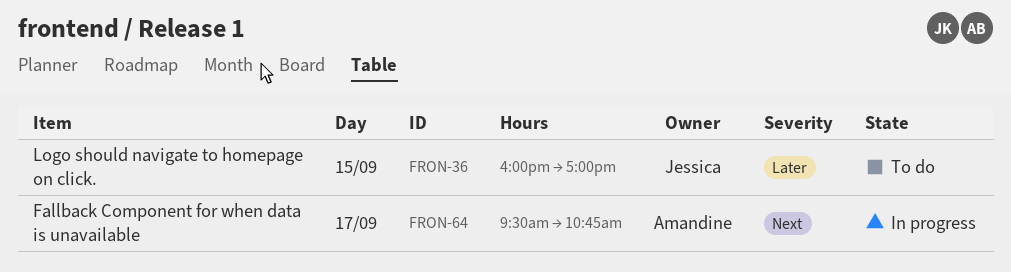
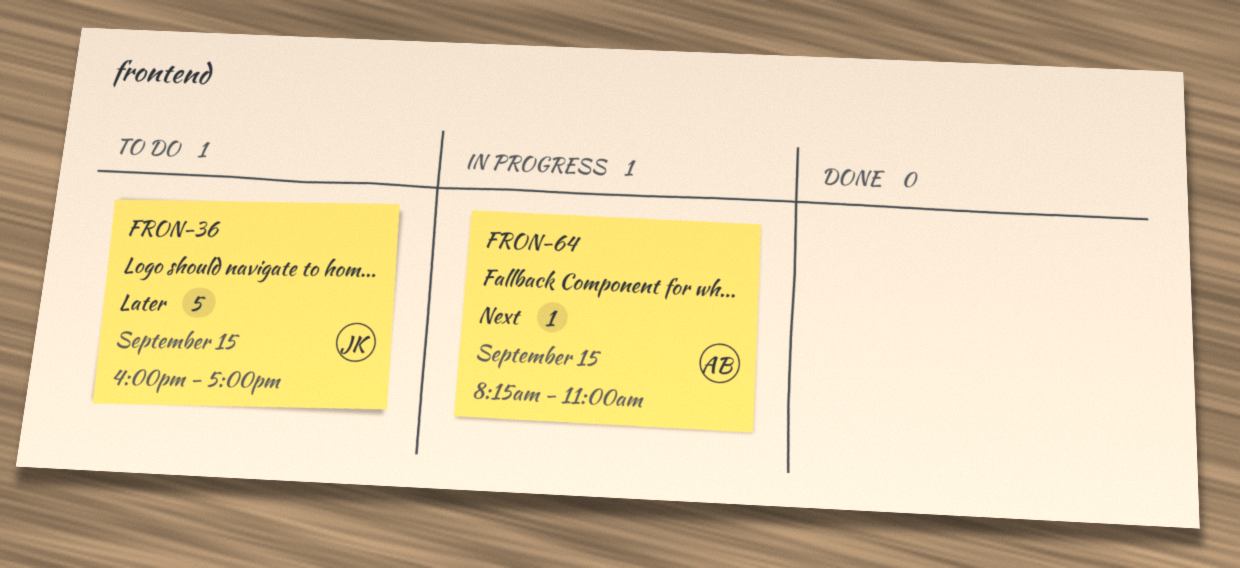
FRON-64, day: Sep 17 -> Sep 15
FRON-64, begins: 09:30 -> 08:15
FRON-64, ends: 10:45 -> 11:00

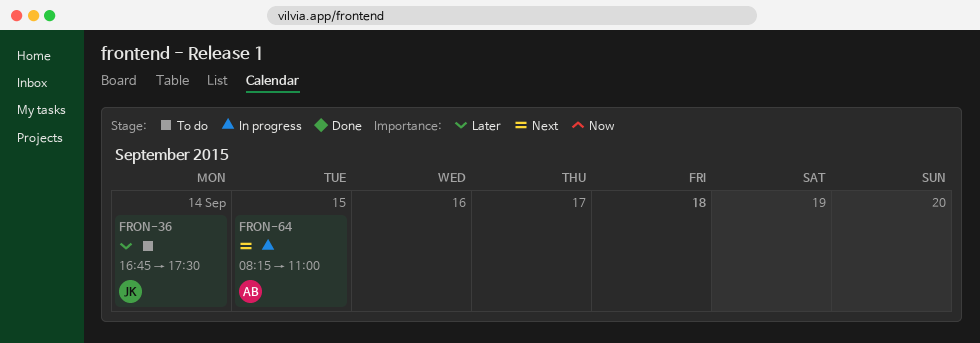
FRON-36, day: Sep 15 -> Sep 14
FRON-36, begins: 16:00 -> 16:45
FRON-36, ends: 17:00 -> 17:30

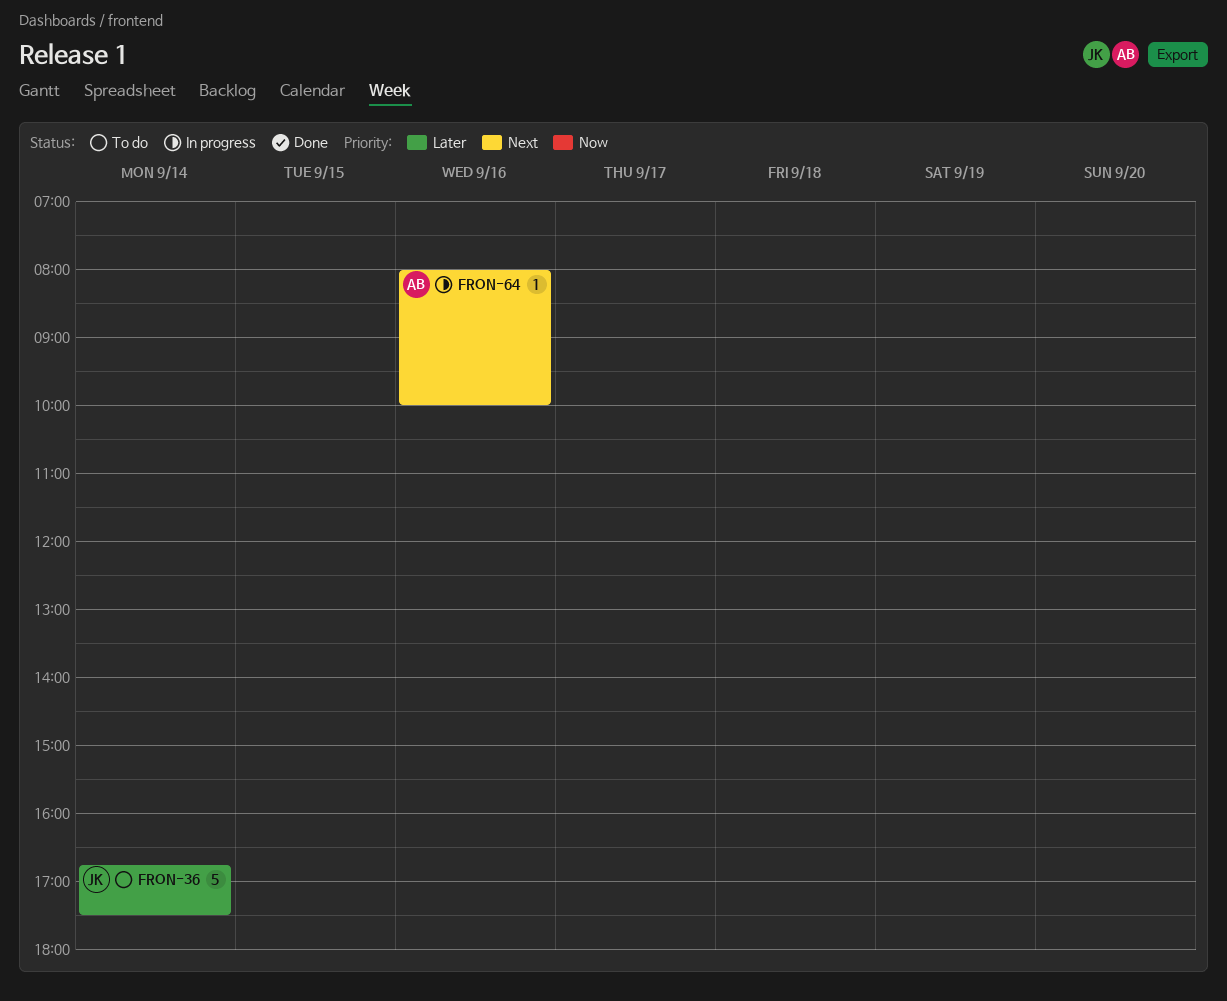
FRON-64, day: Sep 15 -> Sep 16
FRON-64, begins: 08:15 -> 08:00
FRON-64, ends: 11:00 -> 10:00

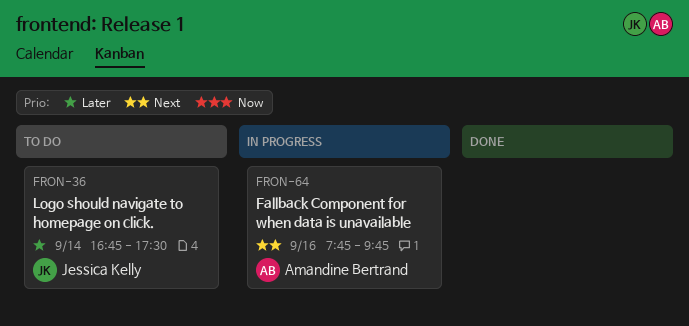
FRON-64, begins: 08:00 -> 07:45
FRON-64, ends: 10:00 -> 09:45

